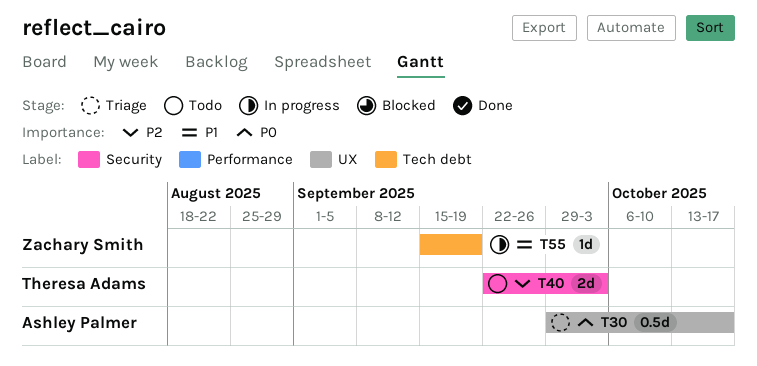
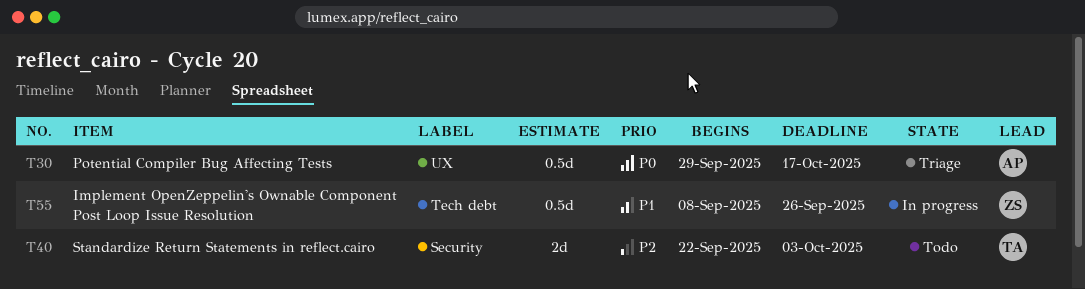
T55, estimate: 1d -> 0.5d
T55, start: Sep 15 -> Sep 8
T55, due: Sep 19 -> Sep 26

